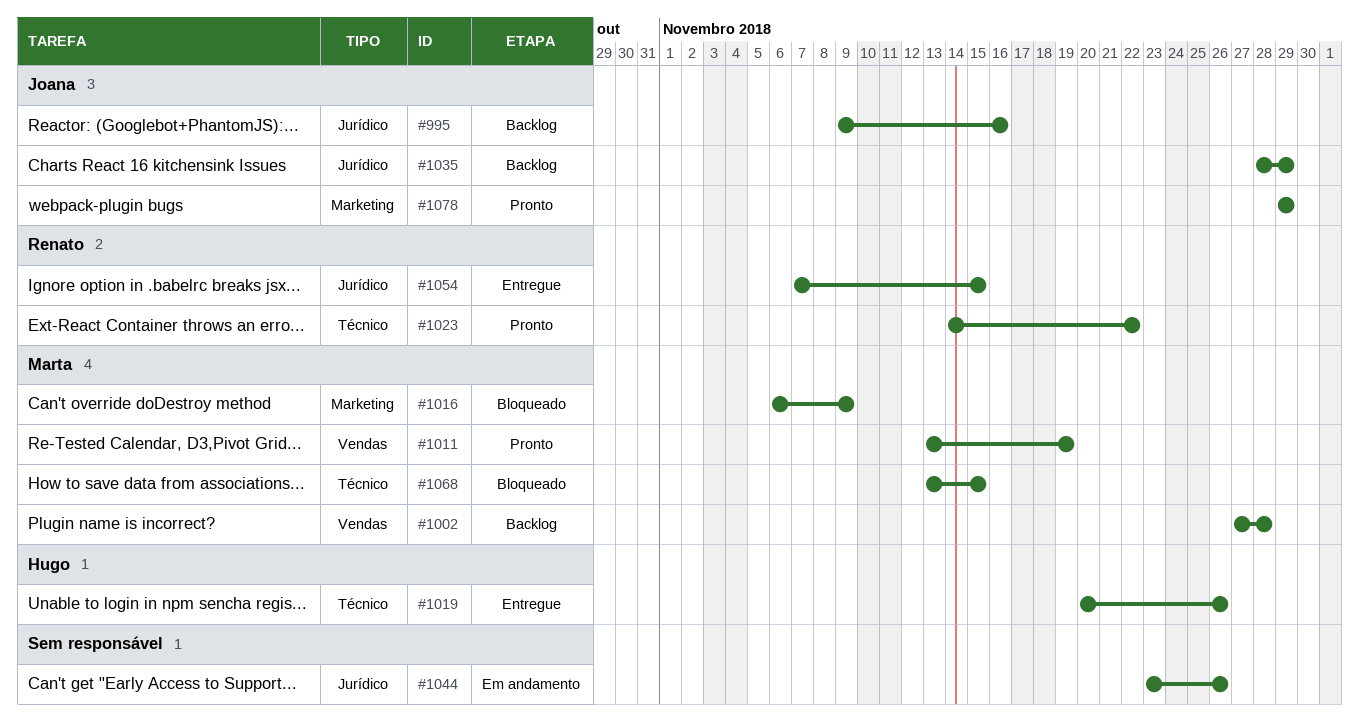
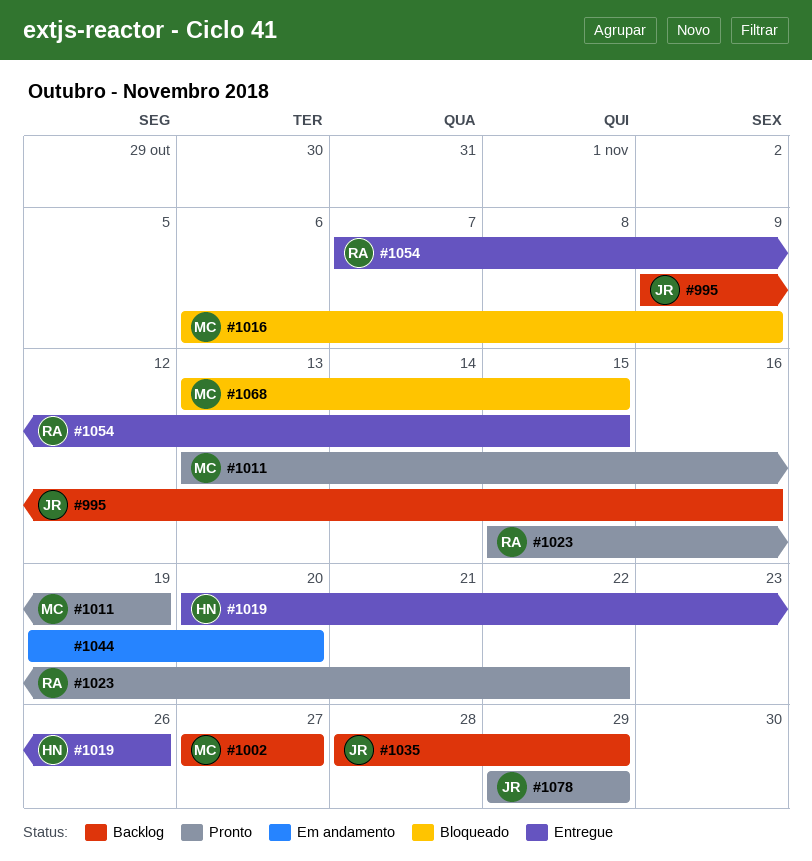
#1002, due: Nov 28 -> Nov 27
#1023, start: Nov 14 -> Nov 15
#1044, start: Nov 23 -> Nov 19
#1044, due: Nov 26 -> Nov 20

